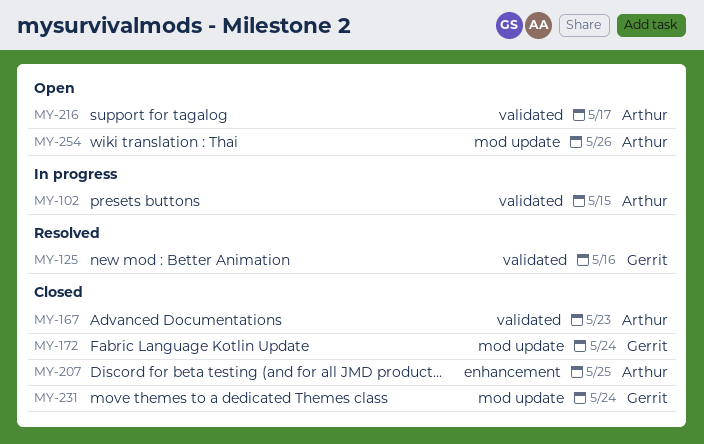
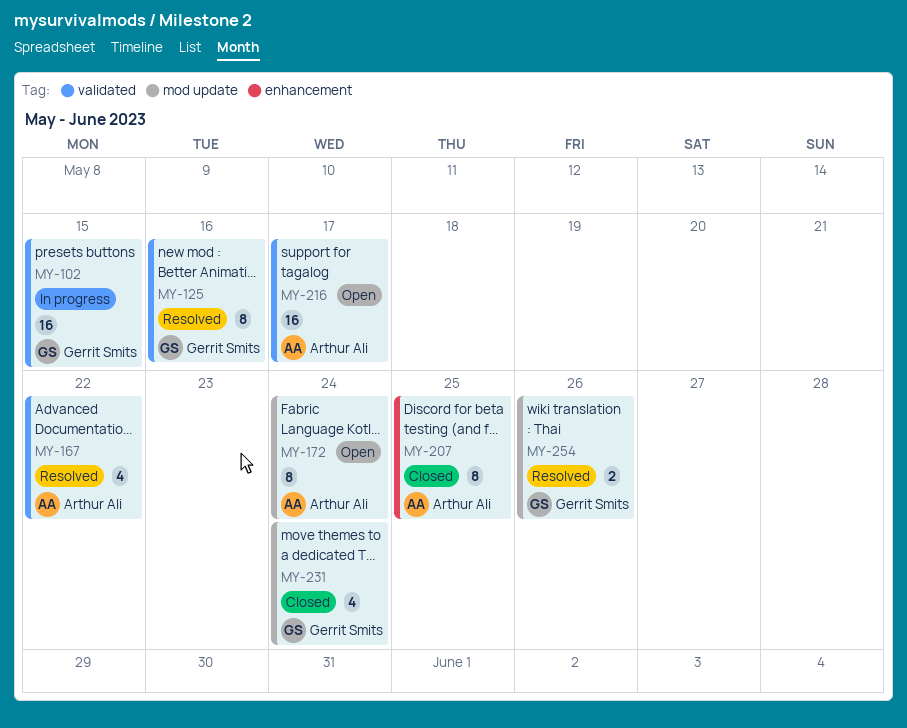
MY-102, owner: Arthur Ali -> Gerrit Smits
MY-167, status: Closed -> Resolved
MY-167, due: May 23 -> May 22
MY-172, status: Closed -> Open
MY-172, owner: Gerrit Smits -> Arthur Ali
MY-254, status: Open -> Resolved
MY-254, owner: Arthur Ali -> Gerrit Smits

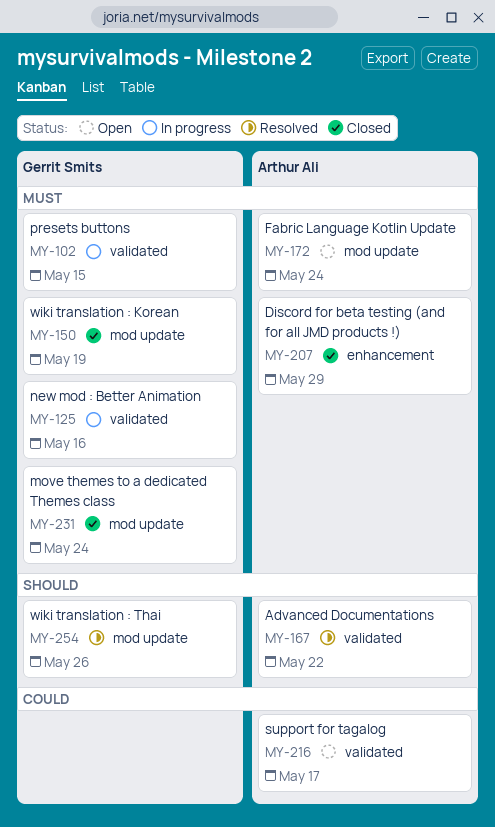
MY-125, status: Resolved -> In progress
MY-150: none -> present
MY-207, due: May 25 -> May 29

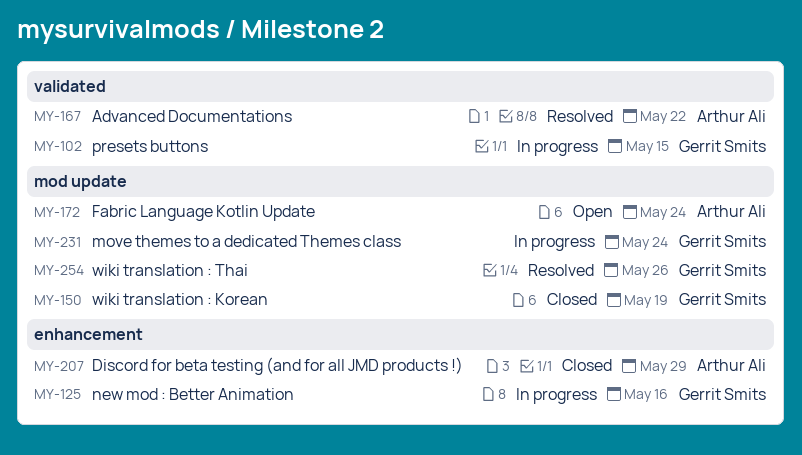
MY-125, label: validated -> enhancement
MY-216: present -> none
MY-231, status: Closed -> In progress

